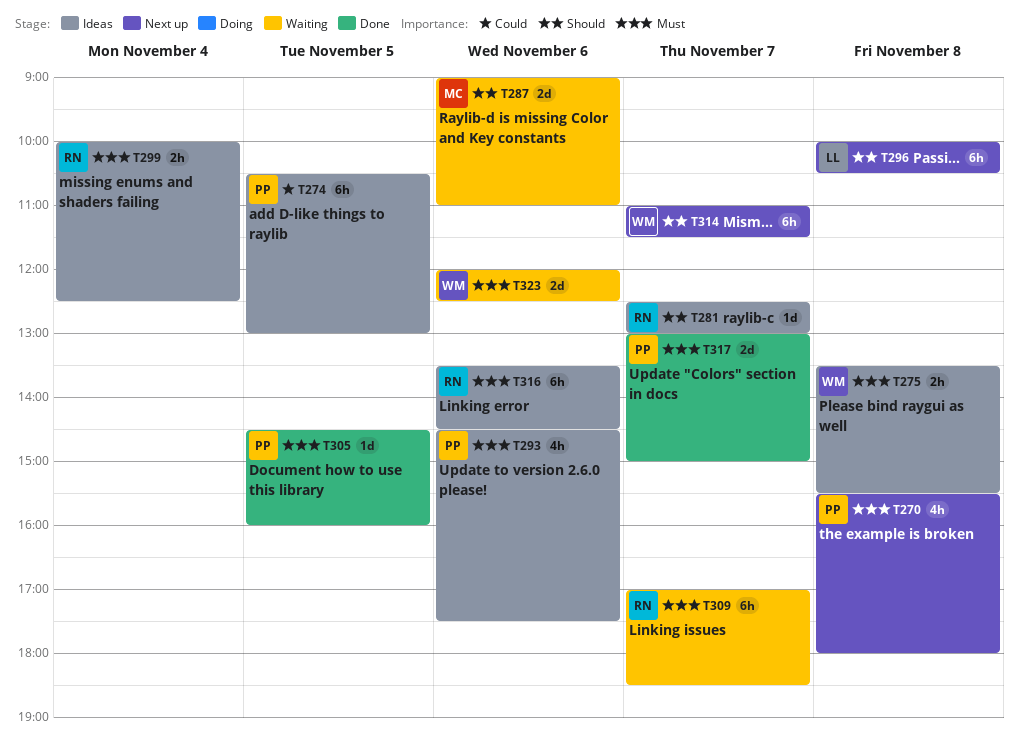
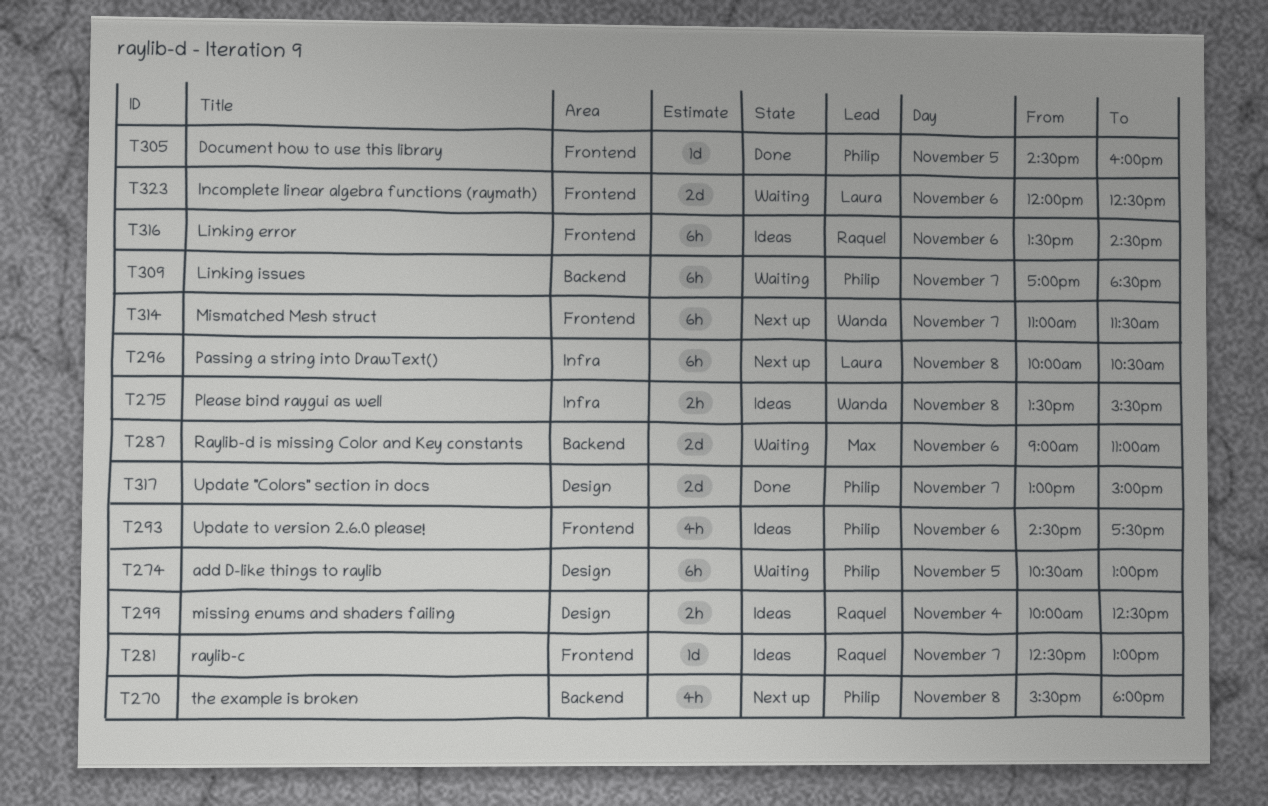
T274, status: Ideas -> Waiting
T309, owner: Raquel -> Philip
T323, owner: Wanda -> Laura

